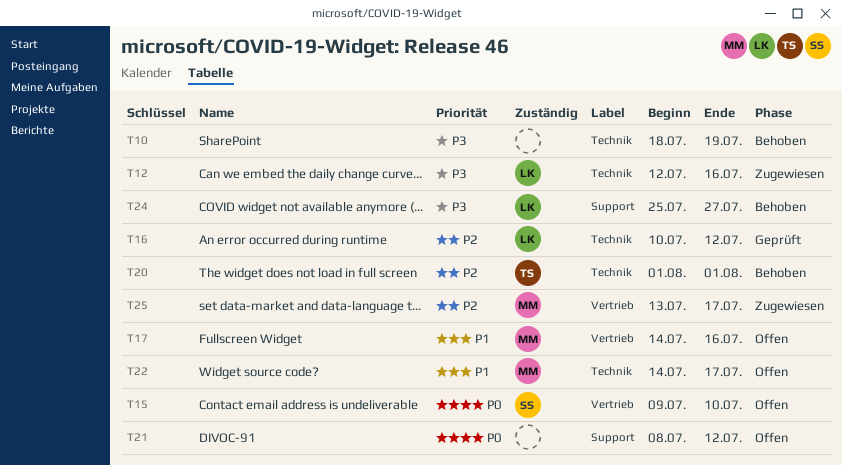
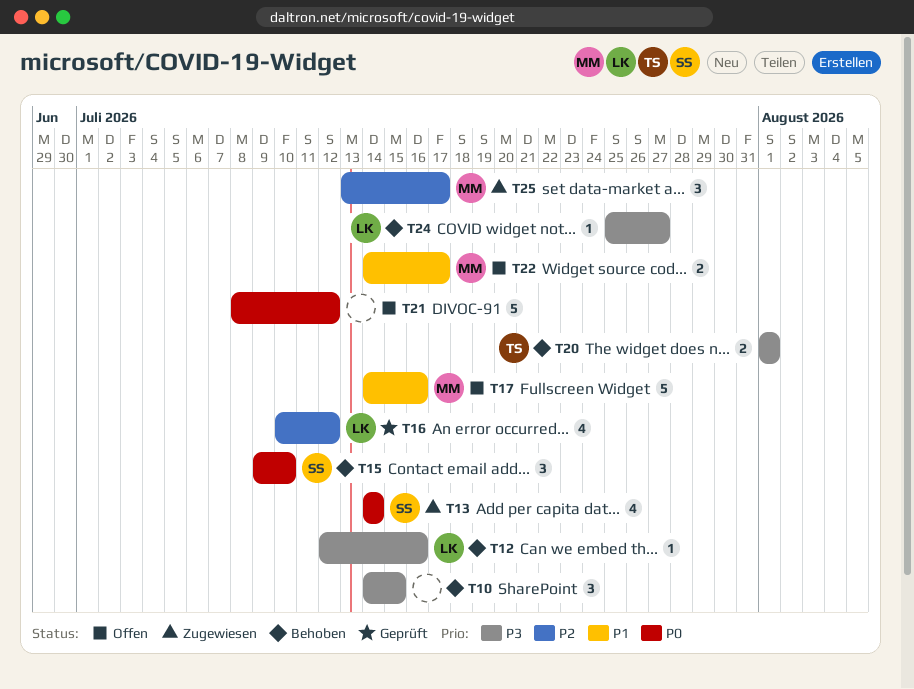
T10, start: Jul 18 -> Jul 14
T10, due: Jul 19 -> Jul 15
T12, status: Zugewiesen -> Behoben
T13: none -> present
T15, status: Offen -> Behoben
T20, priority: P2 -> P3

